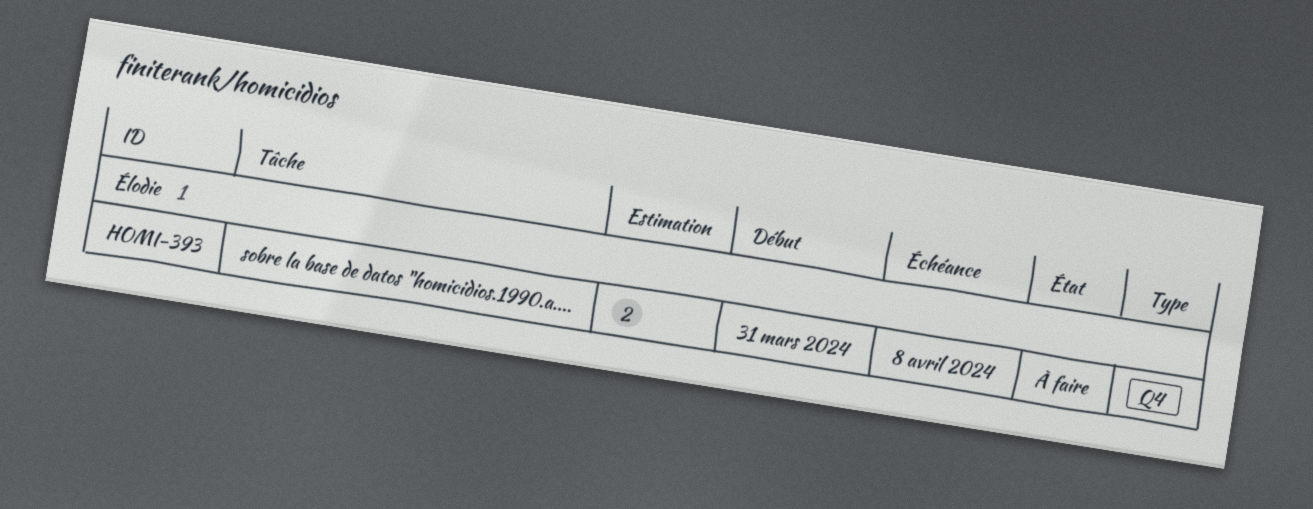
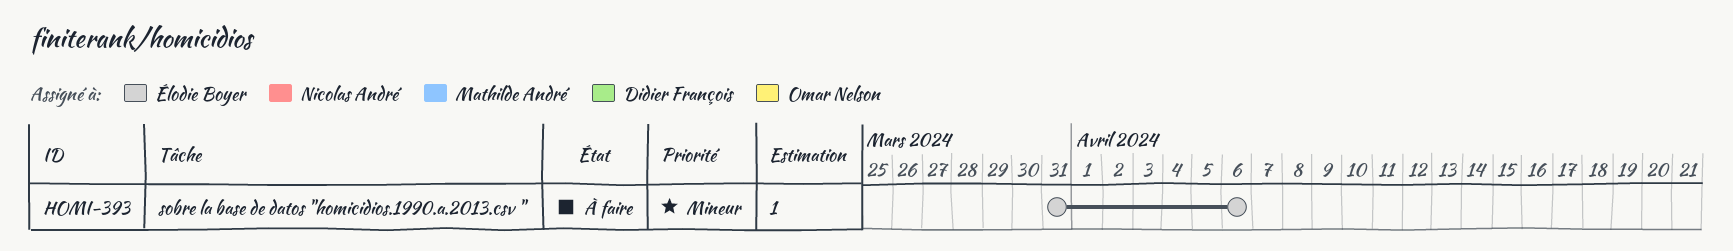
HOMI-393, estimate: 2 -> 1
HOMI-393, due: Apr 8 -> Apr 6

